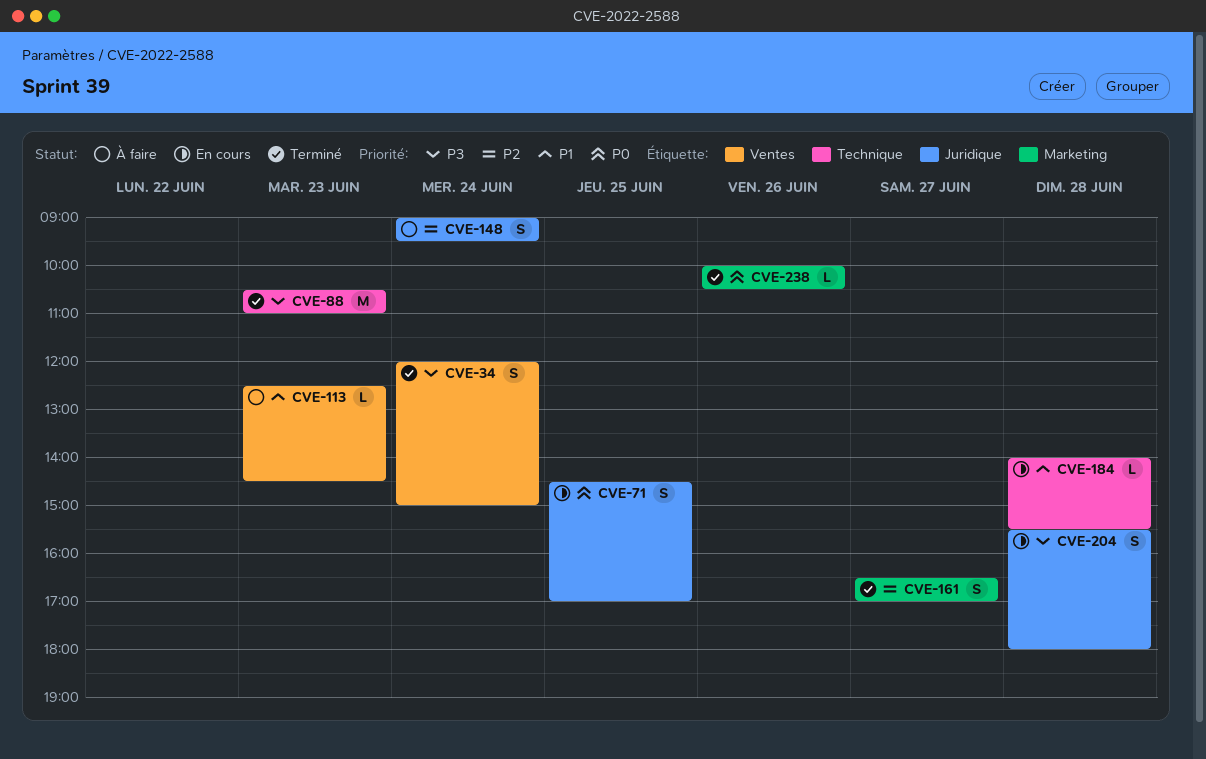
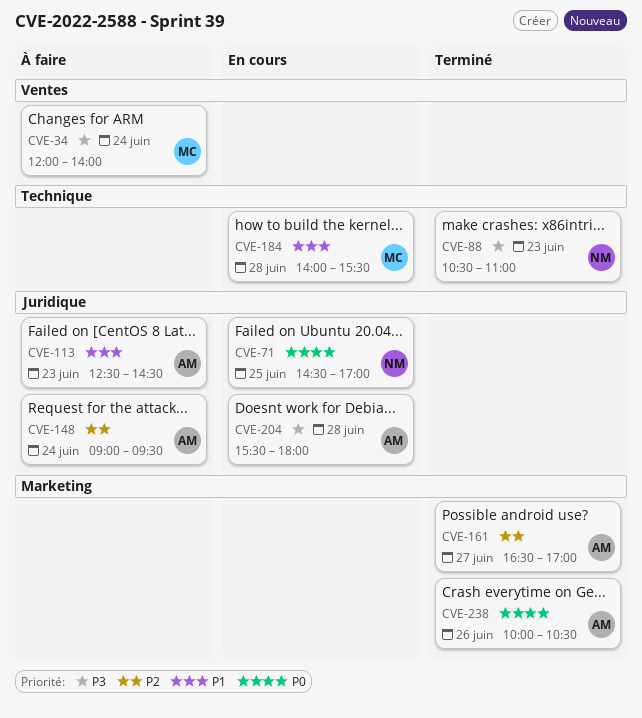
CVE-34, status: Terminé -> À faire
CVE-34, ends: 15:00 -> 14:00
CVE-113, label: Ventes -> Juridique

